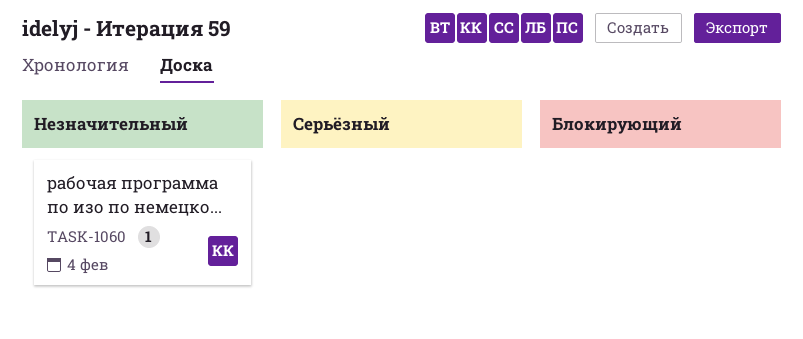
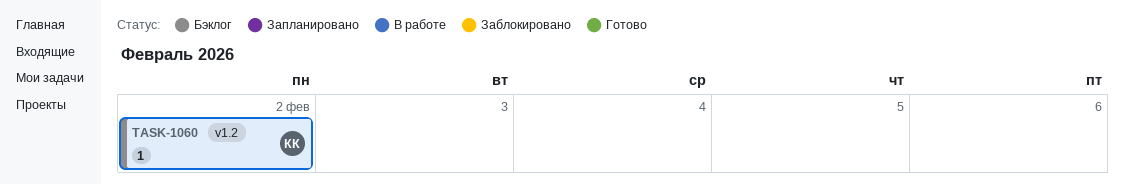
TASK-1060, due: Feb 4 -> Feb 2

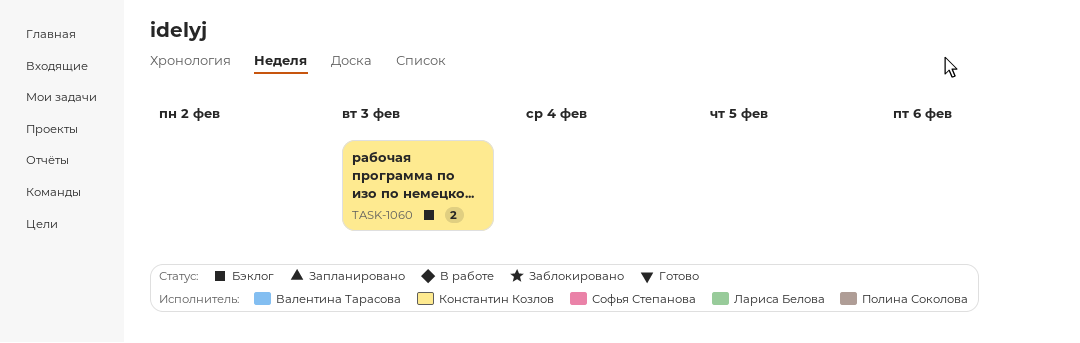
TASK-1060, estimate: 1 -> 2
TASK-1060, due: Feb 2 -> Feb 3

